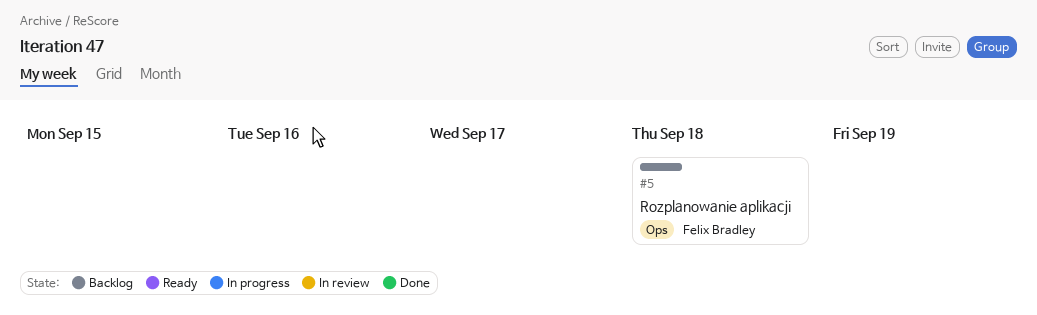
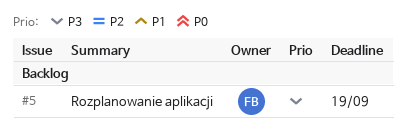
#5, due: Sep 18 -> Sep 19

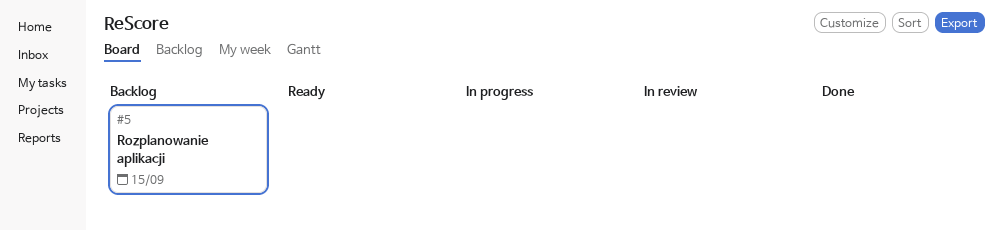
#5, due: Sep 19 -> Sep 15

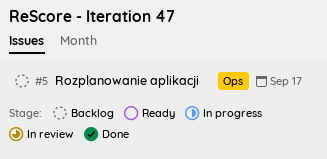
#5, due: Sep 15 -> Sep 17

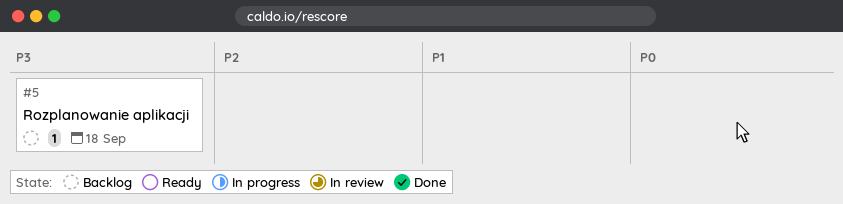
#5, due: Sep 17 -> Sep 18

